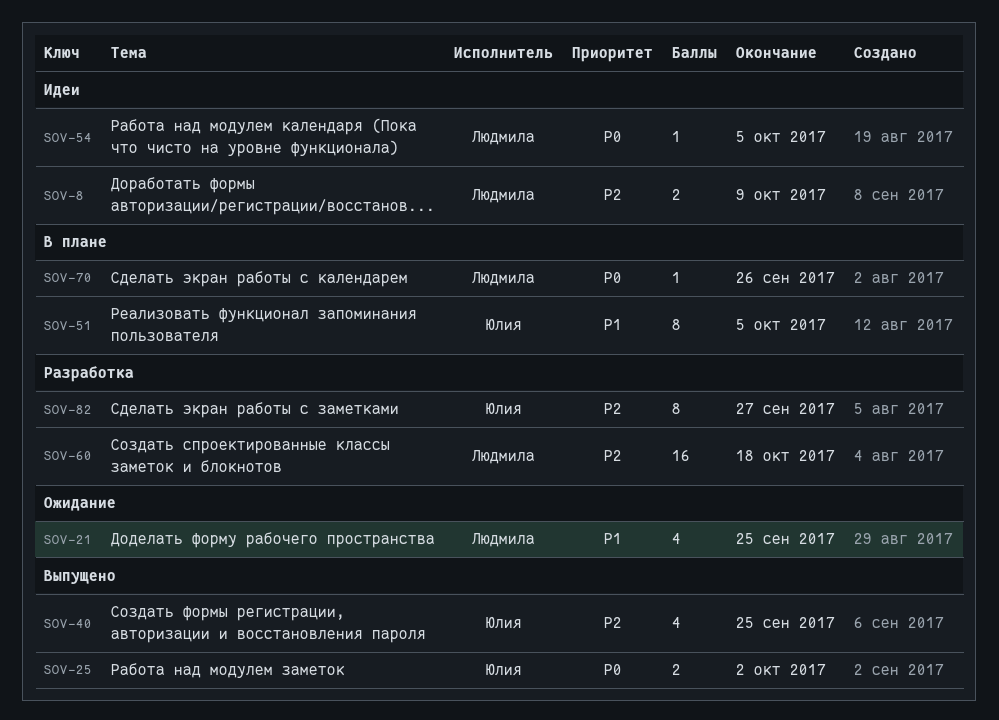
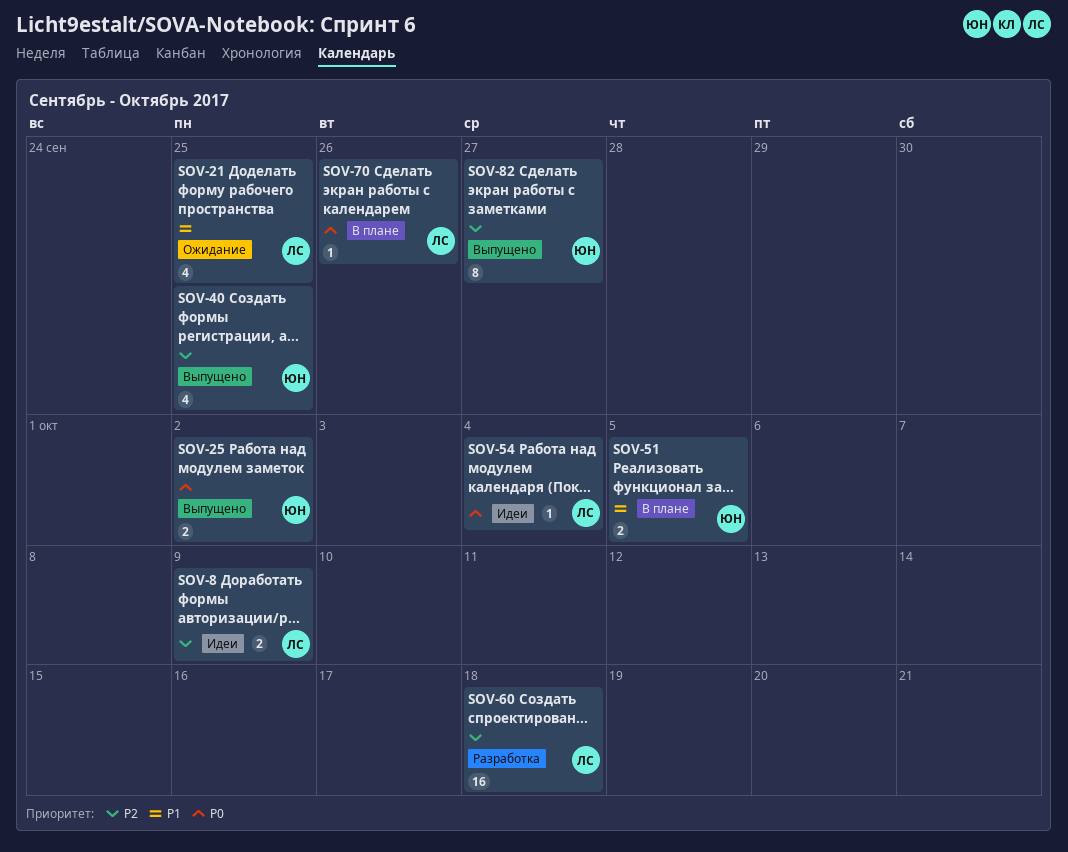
SOV-51, estimate: 8 -> 2
SOV-54, due: Oct 5 -> Oct 4
SOV-82, status: Разработка -> Выпущено

